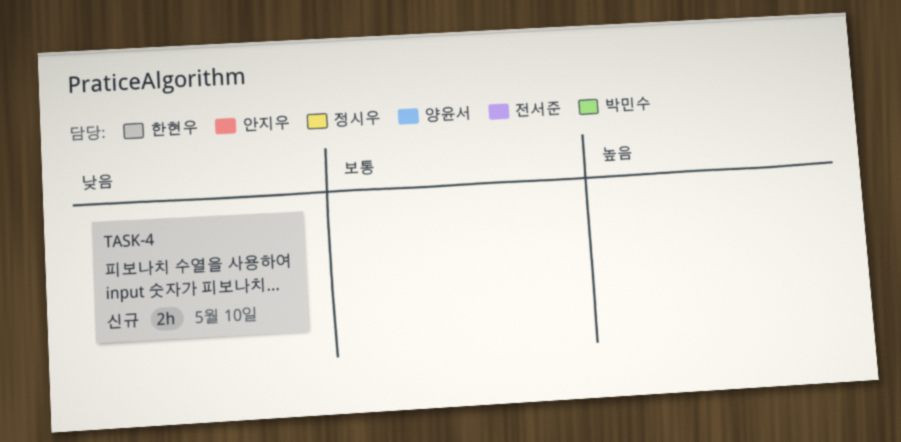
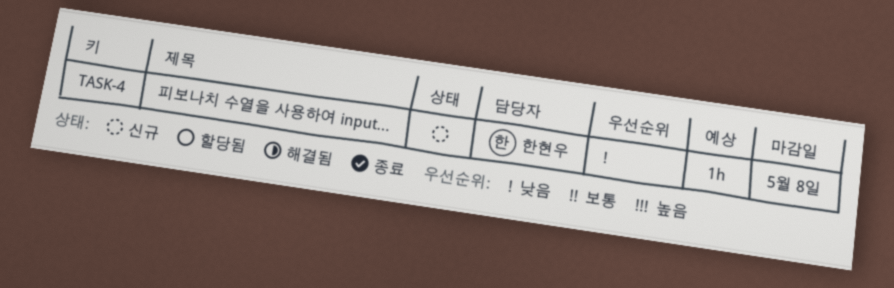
TASK-4, estimate: 2h -> 1h
TASK-4, due: May 10 -> May 8

